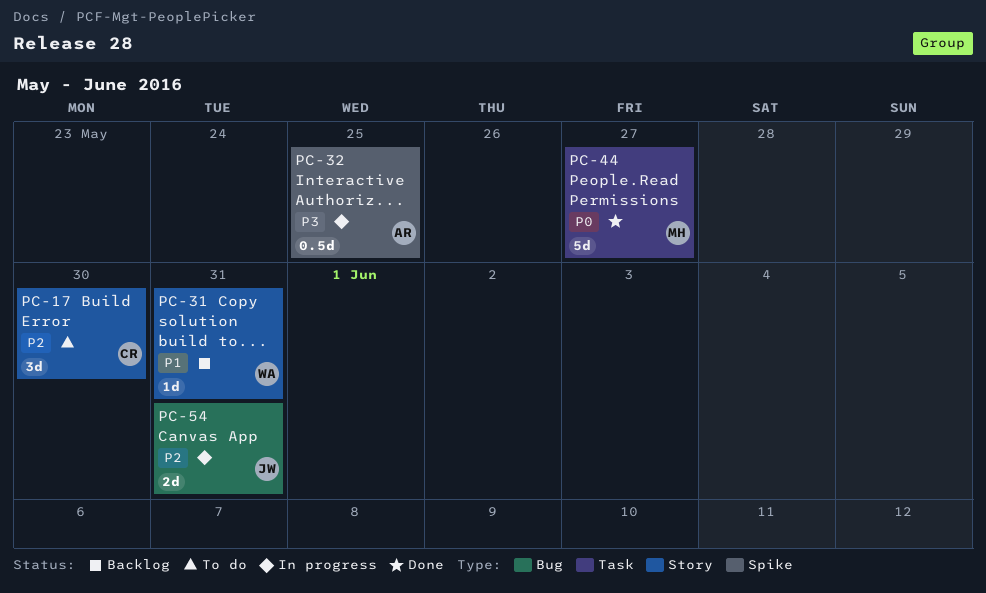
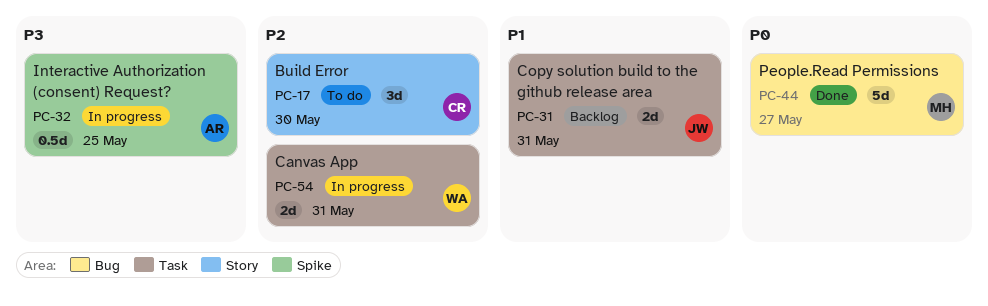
PC-31, owner: WA -> JW
PC-31, label: Story -> Task
PC-31, estimate: 1d -> 2d
PC-44, label: Task -> Bug
PC-54, owner: JW -> WA
PC-54, label: Bug -> Task

